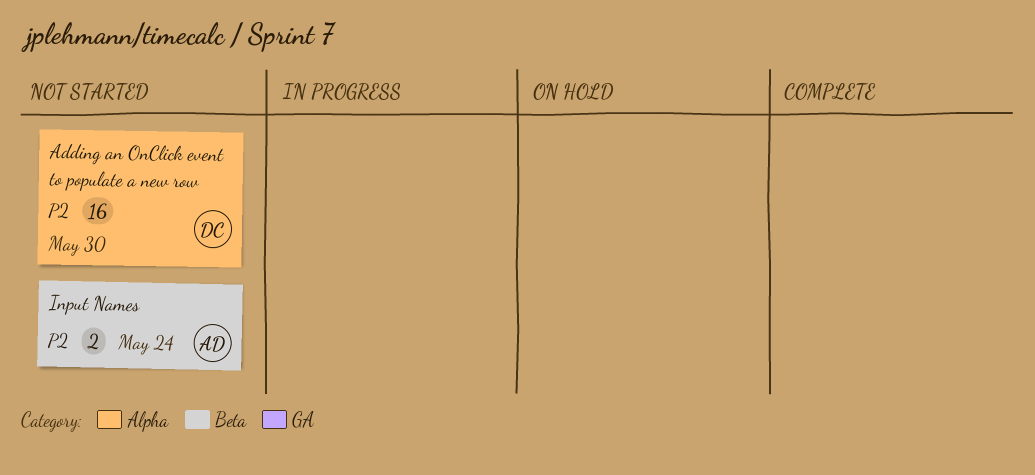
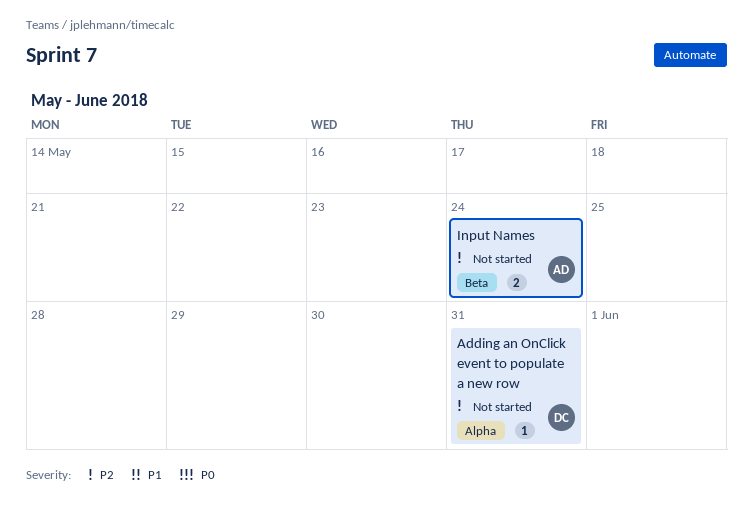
Adding an OnClick event to populate a new row, estimate: 16 -> 1
Adding an OnClick event to populate a new row, due: May 30 -> May 31

